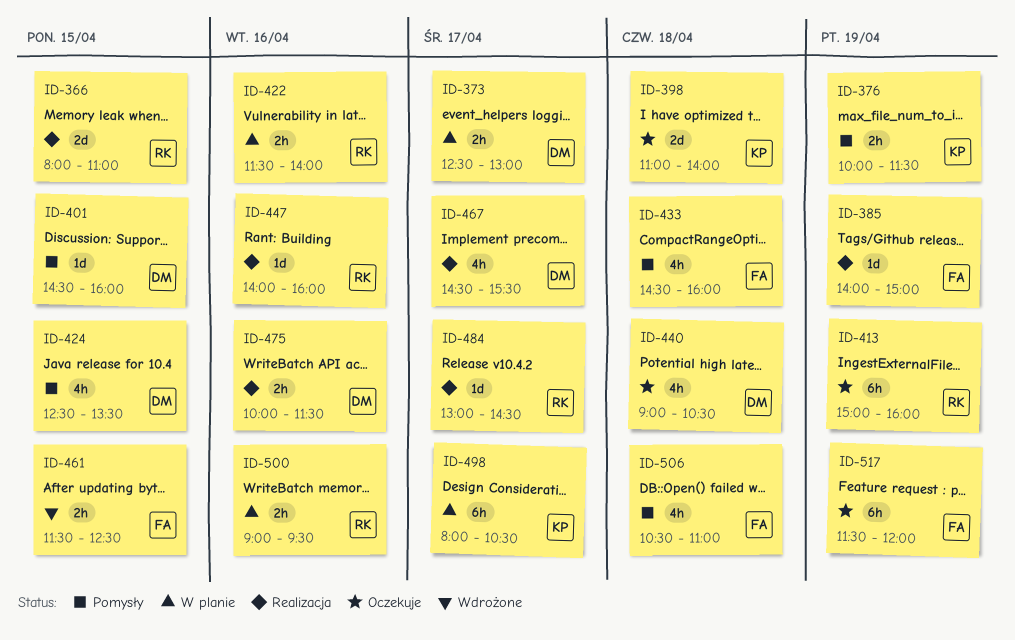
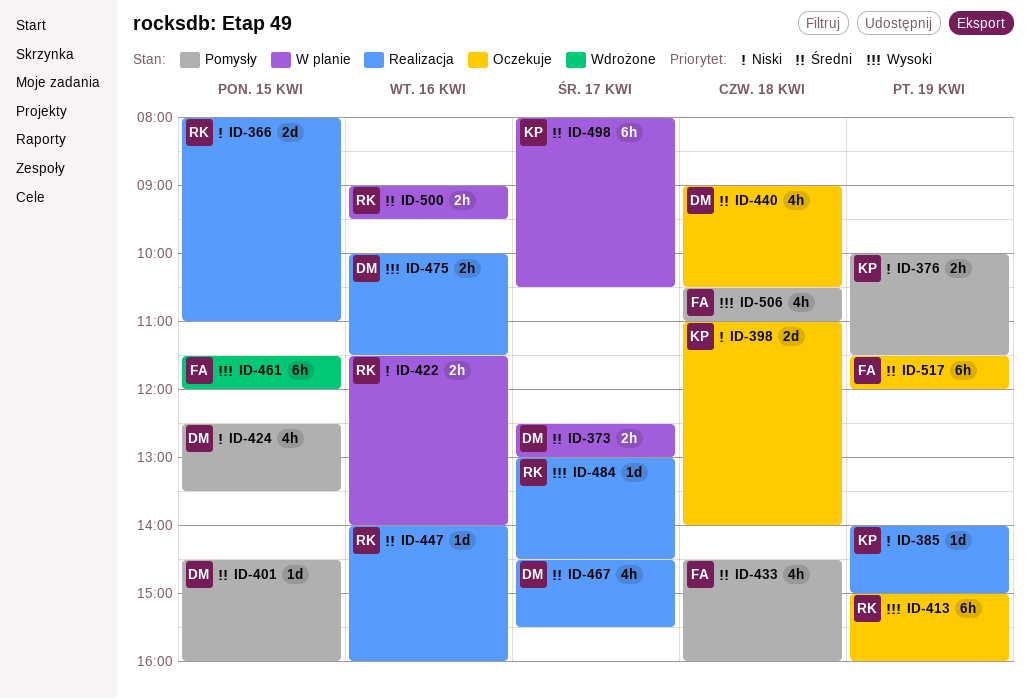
ID-385, owner: FA -> KP
ID-461, estimate: 2h -> 6h
ID-461, ends: 12:30 -> 12:00

